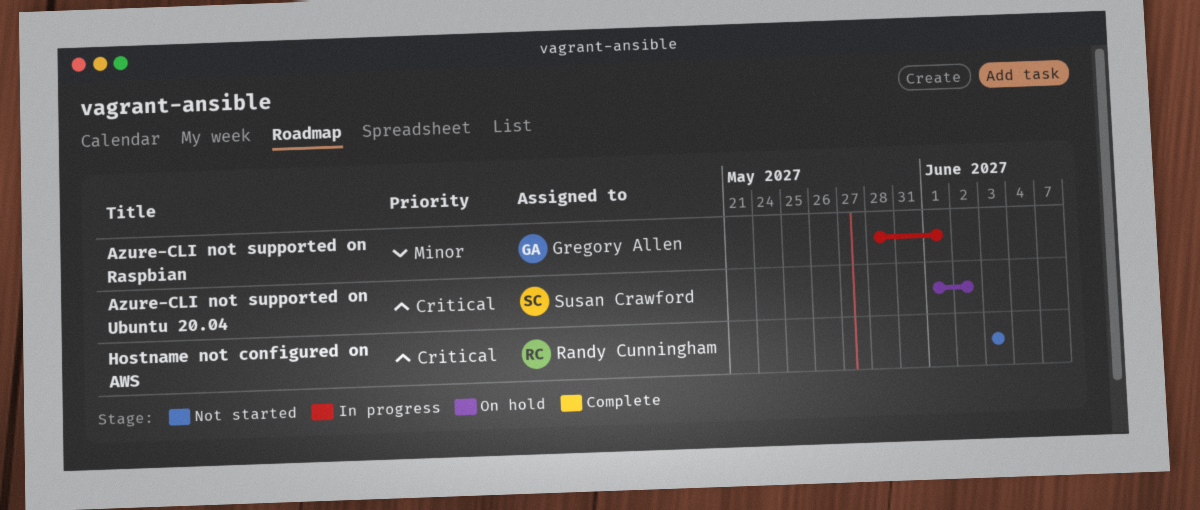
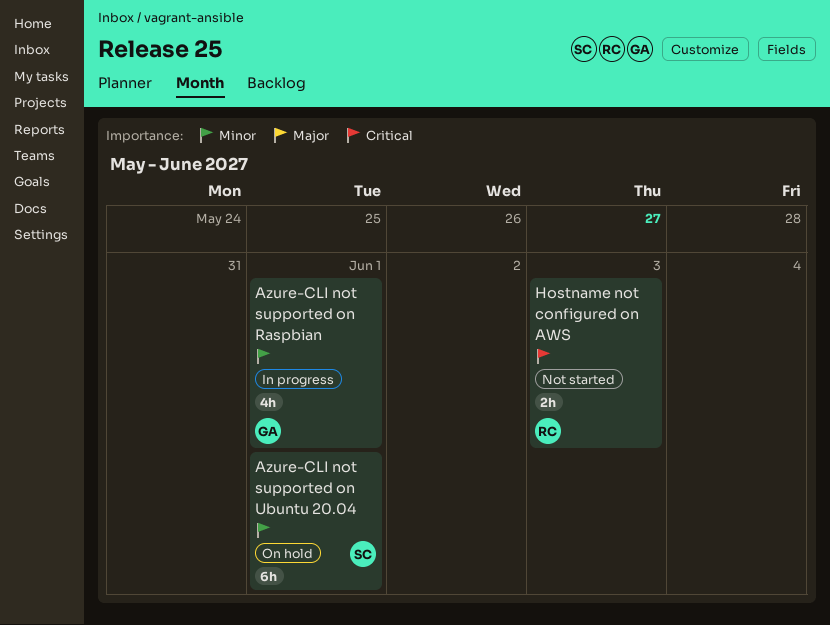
Azure-CLI not supported on Ubuntu 20.04, priority: Critical -> Minor
Azure-CLI not supported on Ubuntu 20.04, due: Jun 2 -> Jun 1

